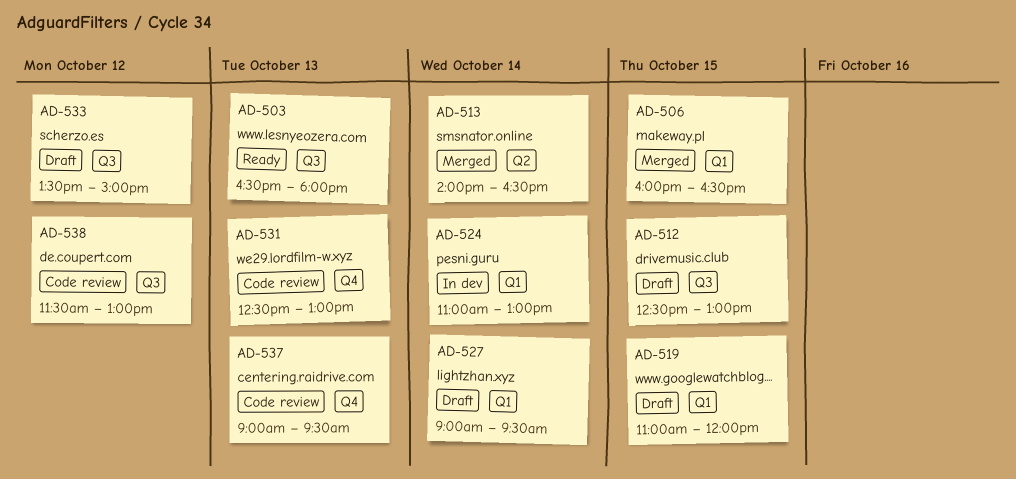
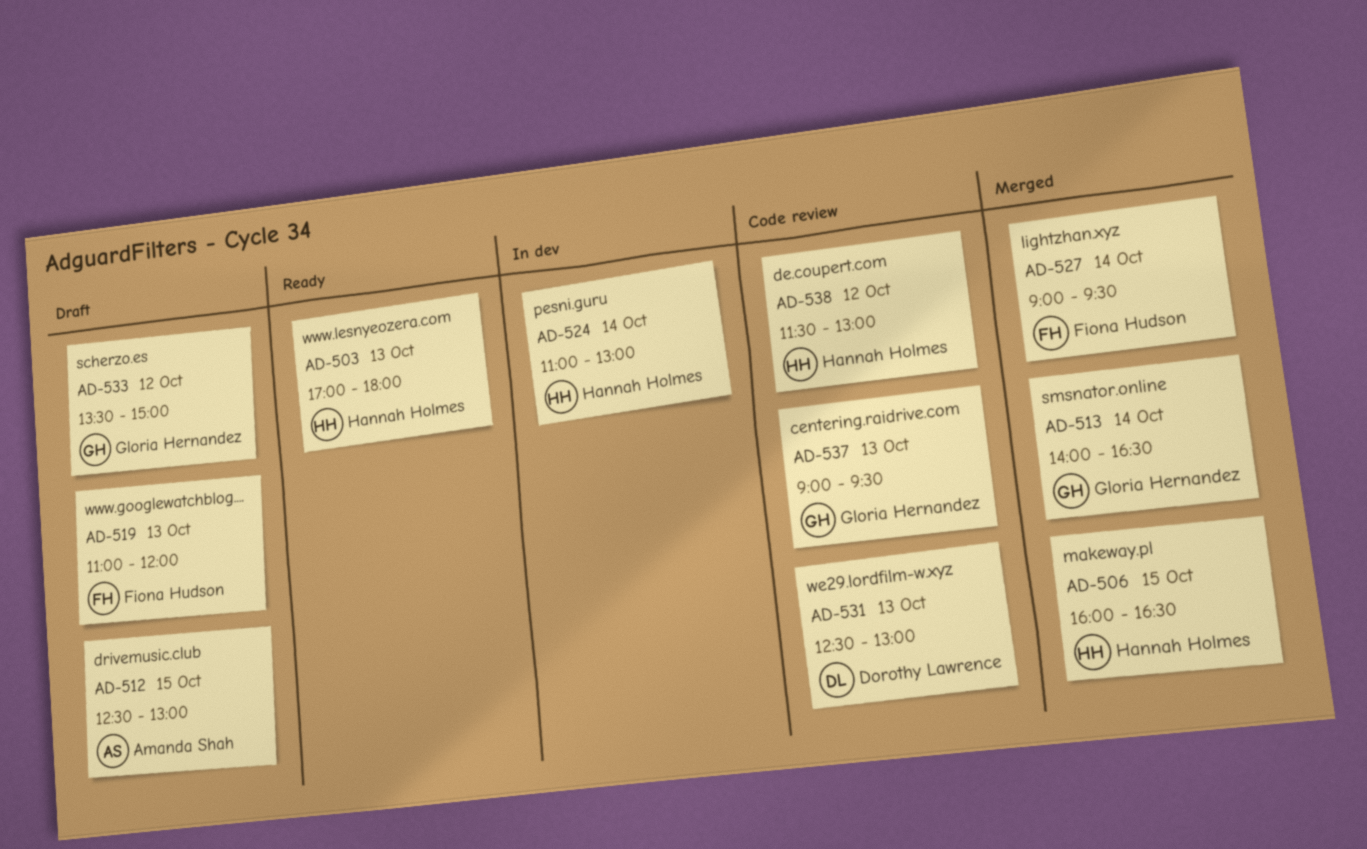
AD-503, begins: 16:30 -> 17:00
AD-519, day: Oct 15 -> Oct 13
AD-527, status: Draft -> Merged

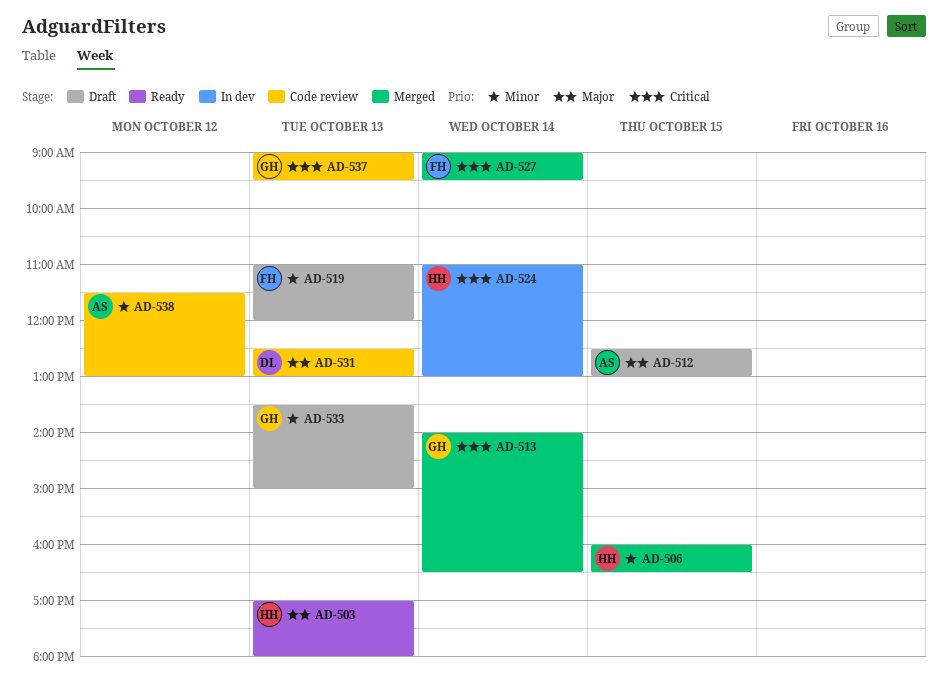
AD-533, day: Oct 12 -> Oct 13
AD-538, owner: Hannah Holmes -> Amanda Shah

